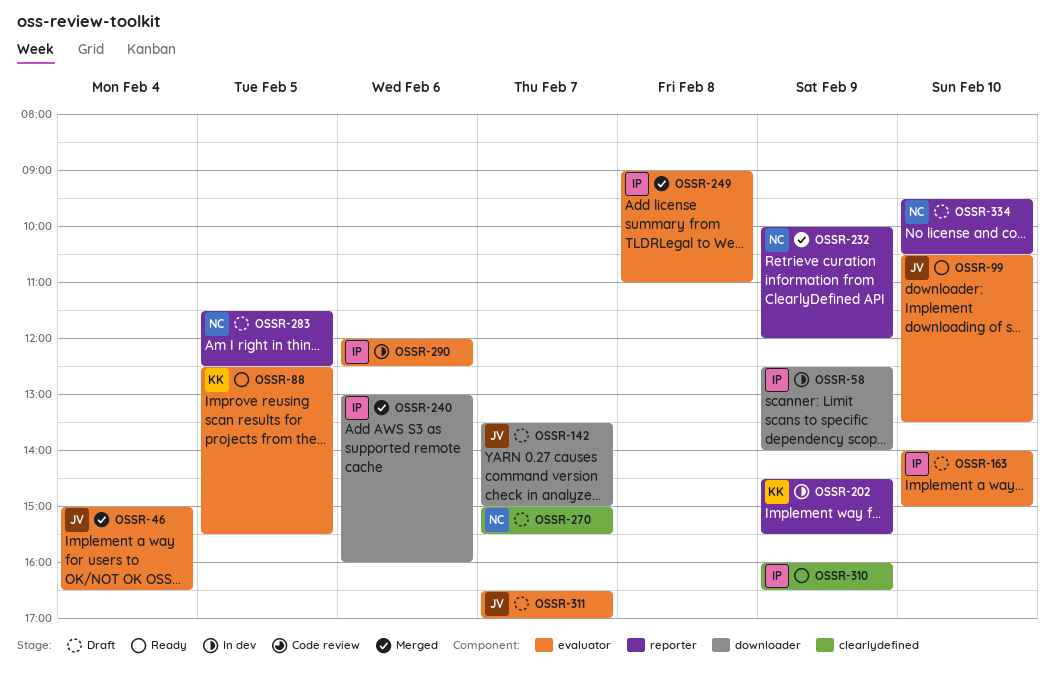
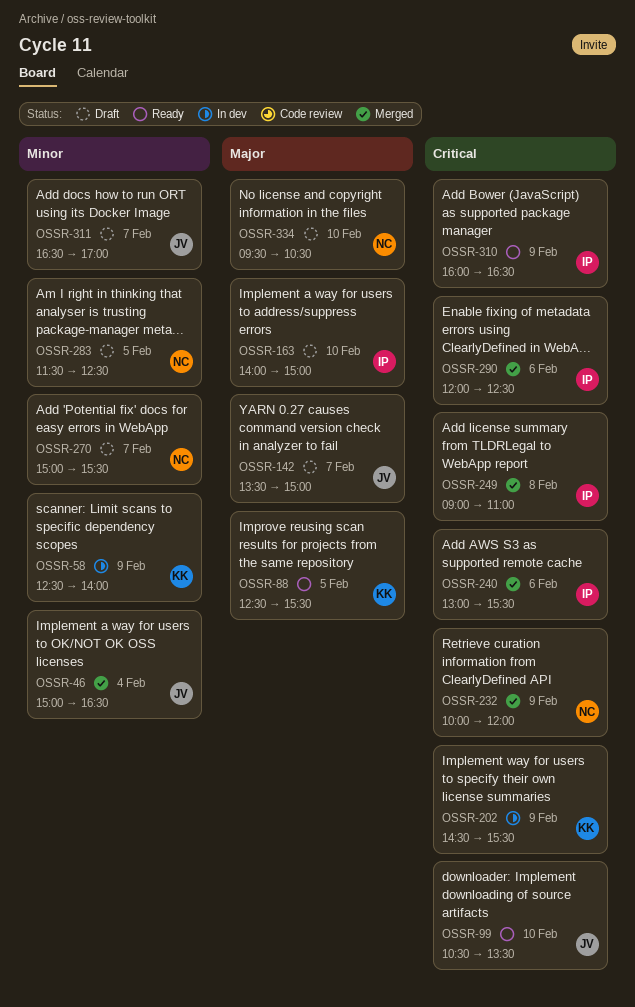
OSSR-58, owner: IP -> KK
OSSR-240, ends: 16:00 -> 15:30
OSSR-290, status: In dev -> Merged

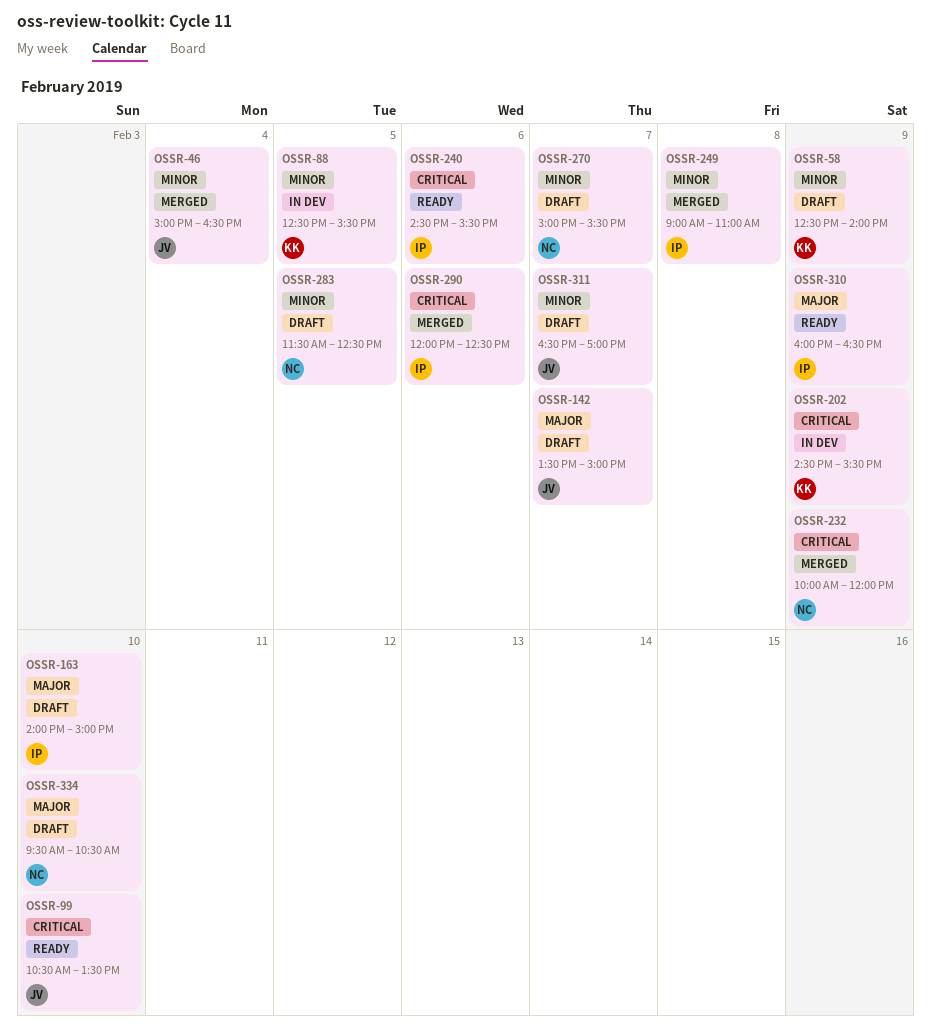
OSSR-58, status: In dev -> Draft
OSSR-88, status: Ready -> In dev
OSSR-88, priority: Major -> Minor
OSSR-240, status: Merged -> Ready
OSSR-240, begins: 13:00 -> 14:30
OSSR-249, priority: Critical -> Minor
OSSR-310, priority: Critical -> Major

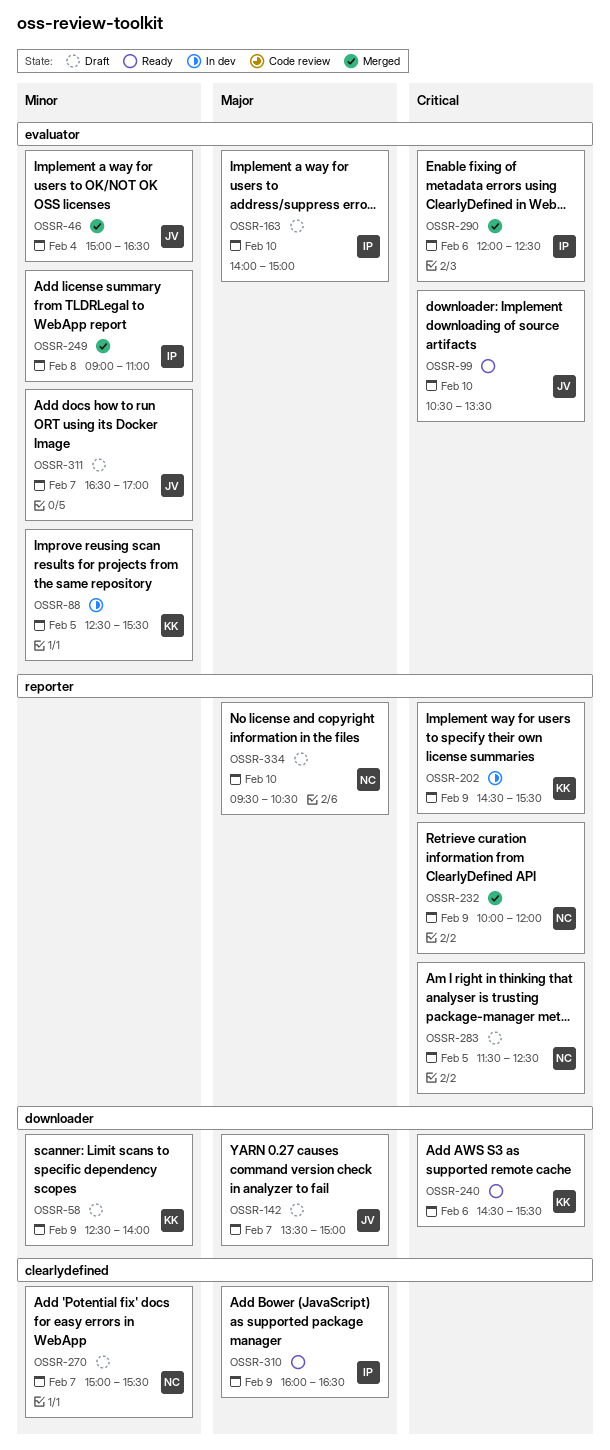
OSSR-240, owner: IP -> KK
OSSR-283, priority: Minor -> Critical

